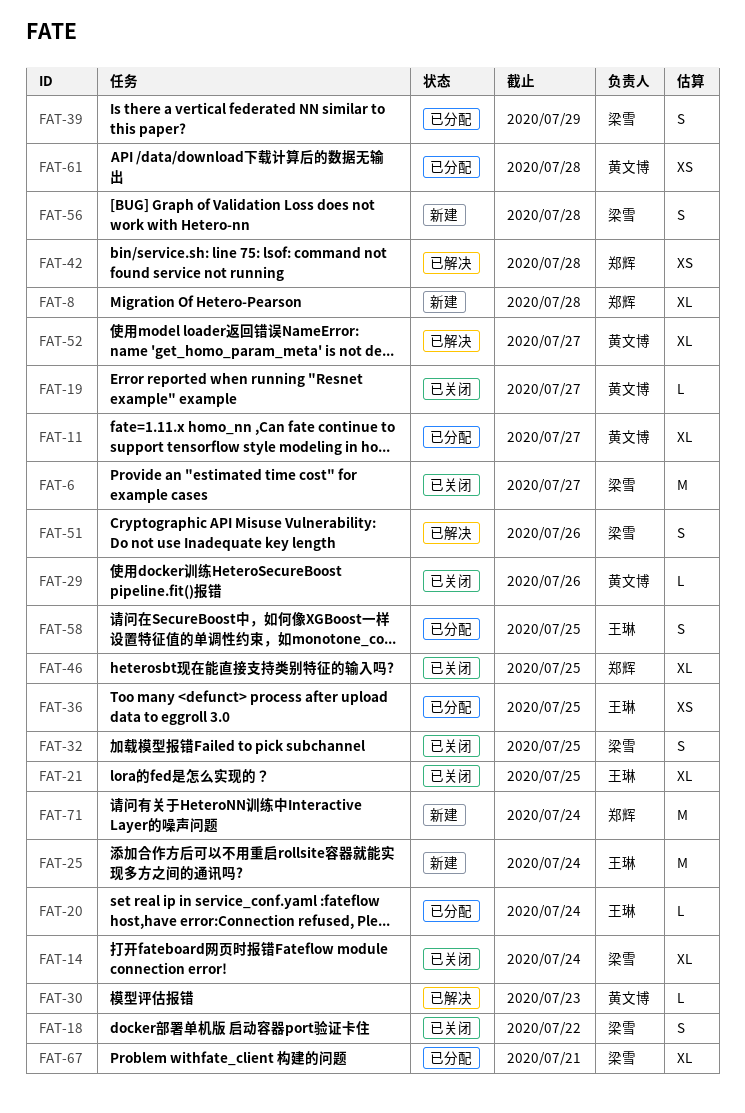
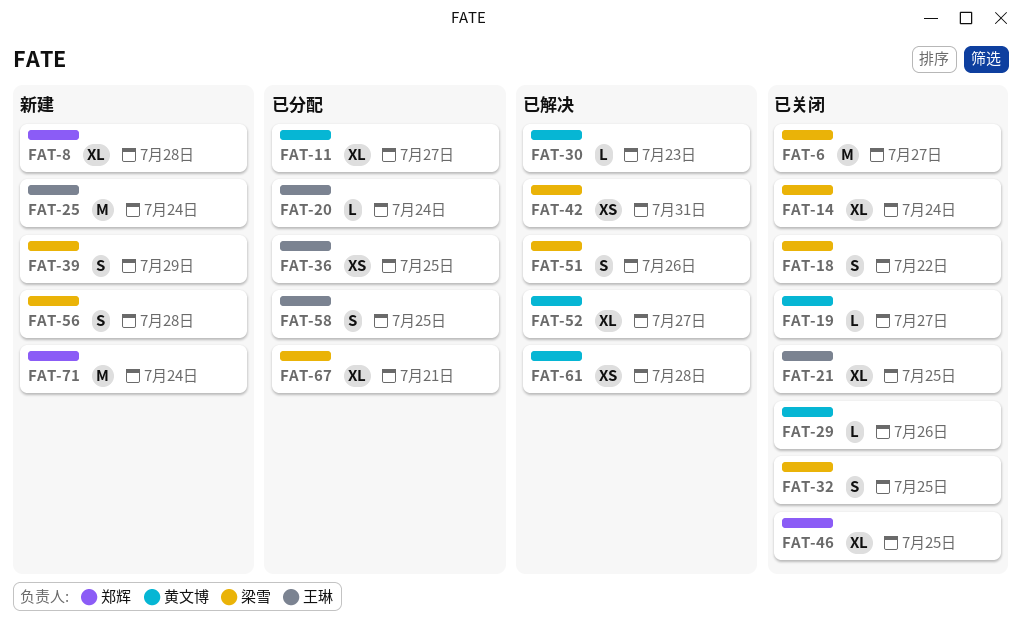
FAT-39, status: 已分配 -> 新建
FAT-42, owner: 郑辉 -> 梁雪
FAT-42, due: Jul 28 -> Jul 31
FAT-61, status: 已分配 -> 已解决

